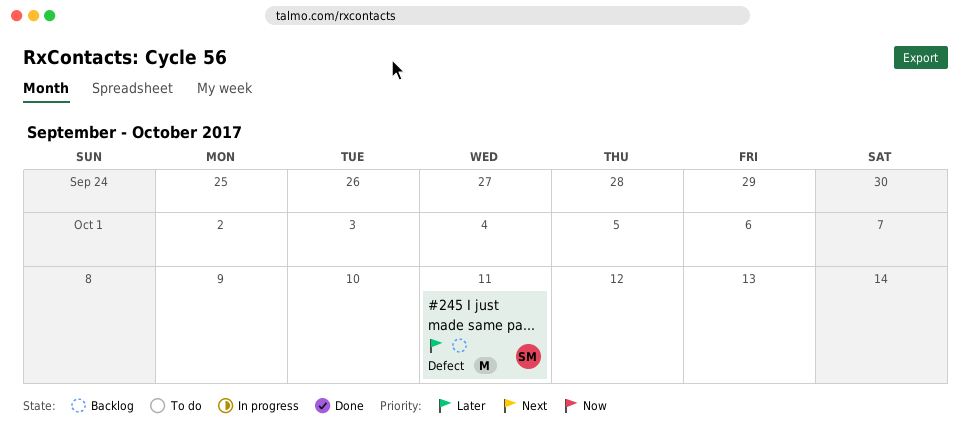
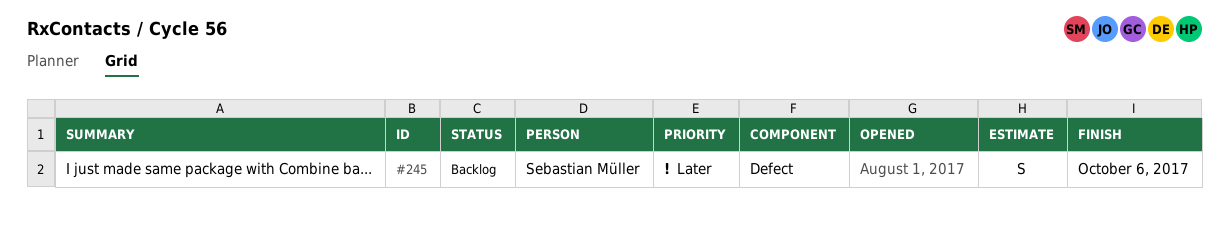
#245, estimate: M -> S
#245, due: Oct 11 -> Oct 6

